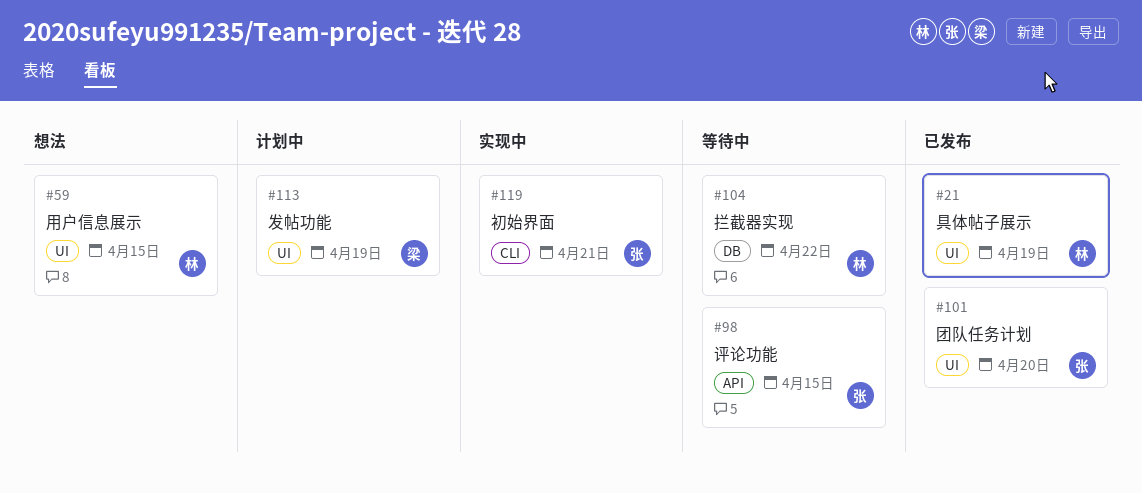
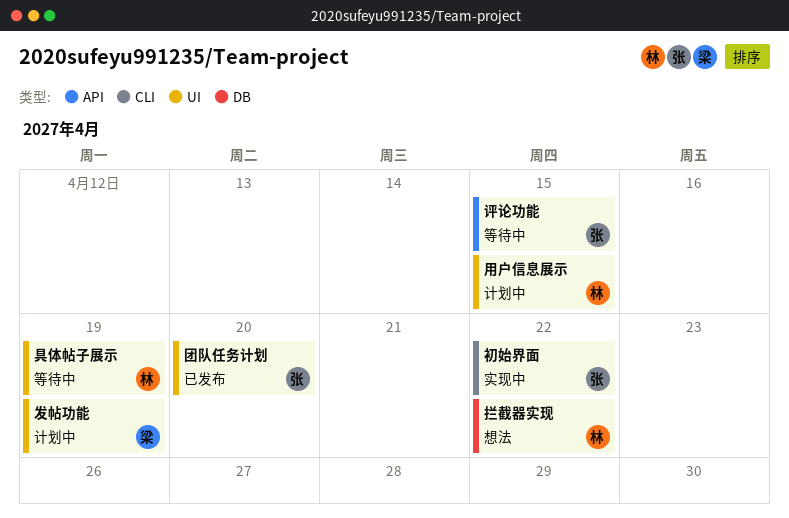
具体帖子展示, status: 已发布 -> 等待中
初始界面, due: Apr 21 -> Apr 22
拦截器实现, status: 等待中 -> 想法
用户信息展示, status: 想法 -> 计划中

